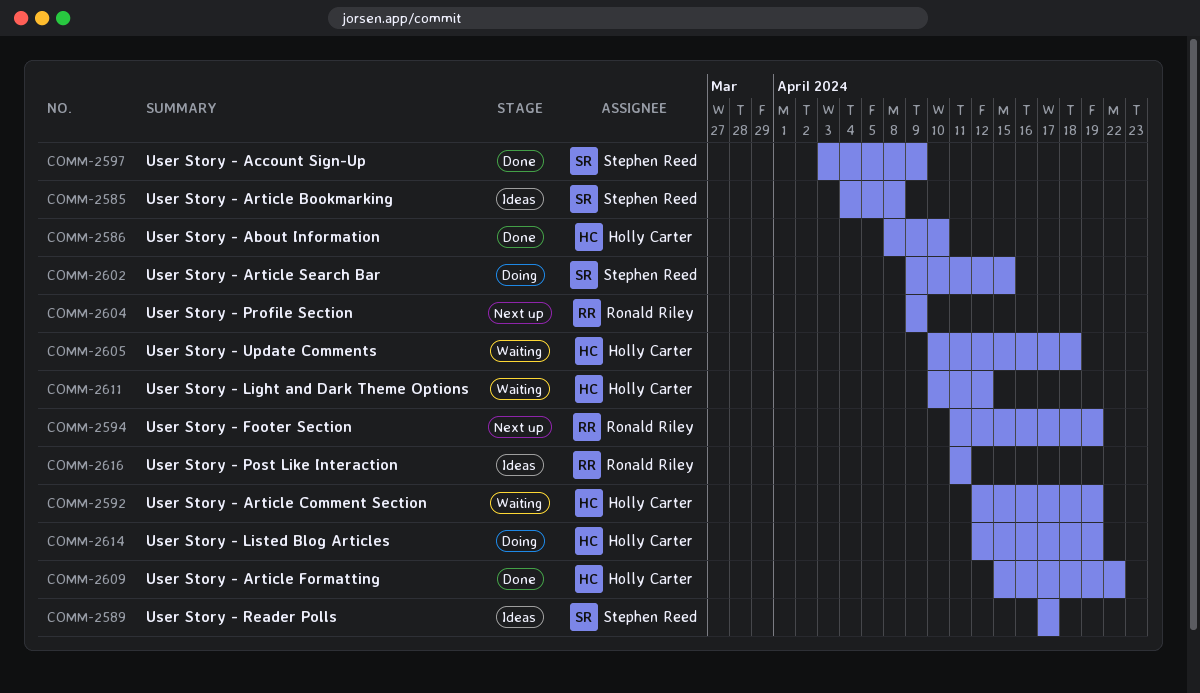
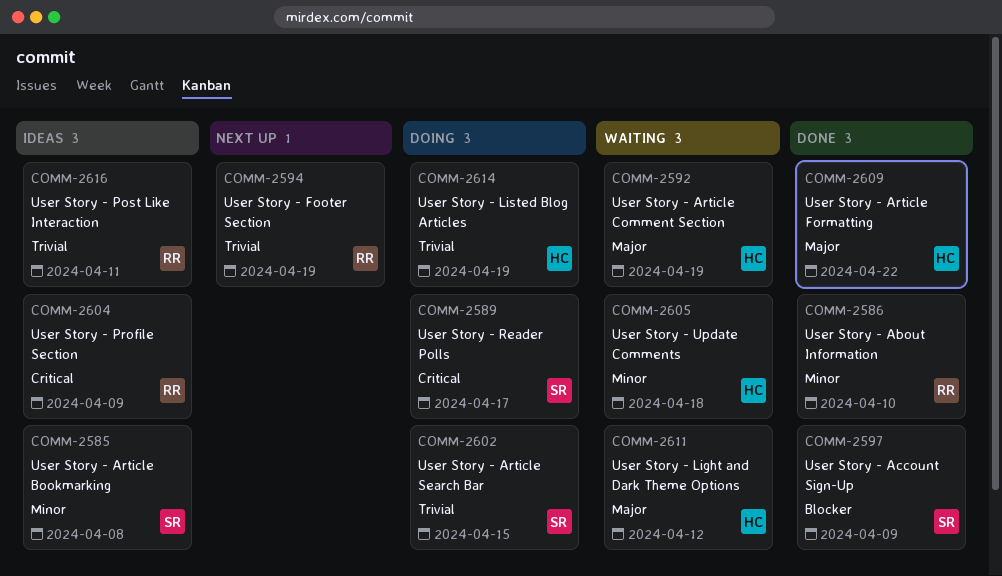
COMM-2586, owner: Holly Carter -> Ronald Riley
COMM-2589, status: Ideas -> Doing
COMM-2604, status: Next up -> Ideas

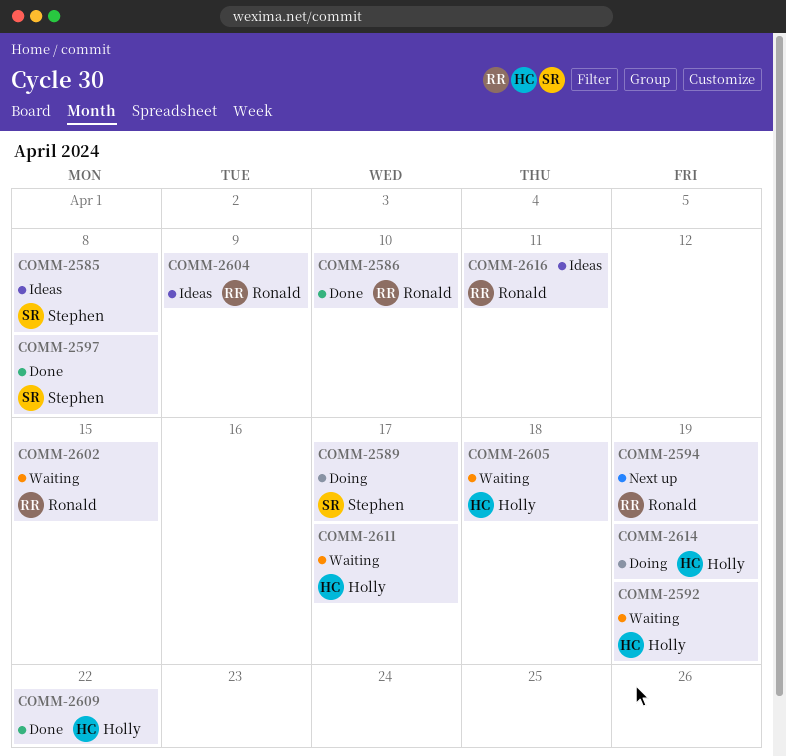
COMM-2597, due: Apr 9 -> Apr 8
COMM-2602, status: Doing -> Waiting
COMM-2602, owner: Stephen -> Ronald
COMM-2611, due: Apr 12 -> Apr 17

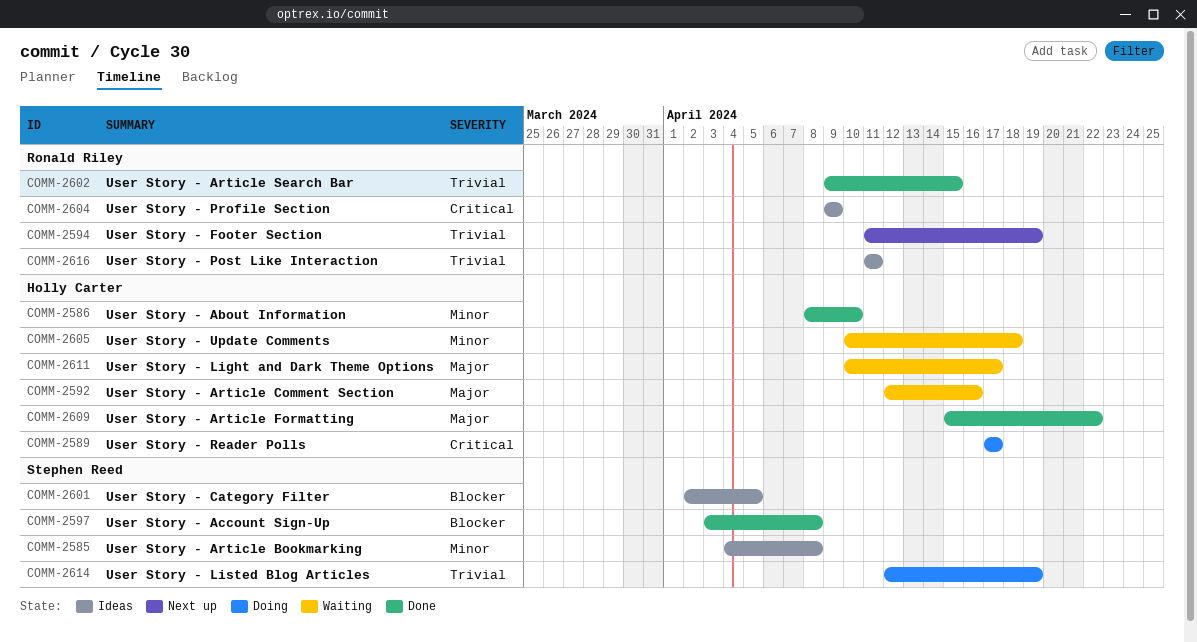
COMM-2586, owner: Ronald Riley -> Holly Carter
COMM-2589, owner: Stephen Reed -> Holly Carter
COMM-2592, due: Apr 19 -> Apr 16
COMM-2601: none -> present
COMM-2602, status: Waiting -> Done
COMM-2614, owner: Holly Carter -> Stephen Reed

